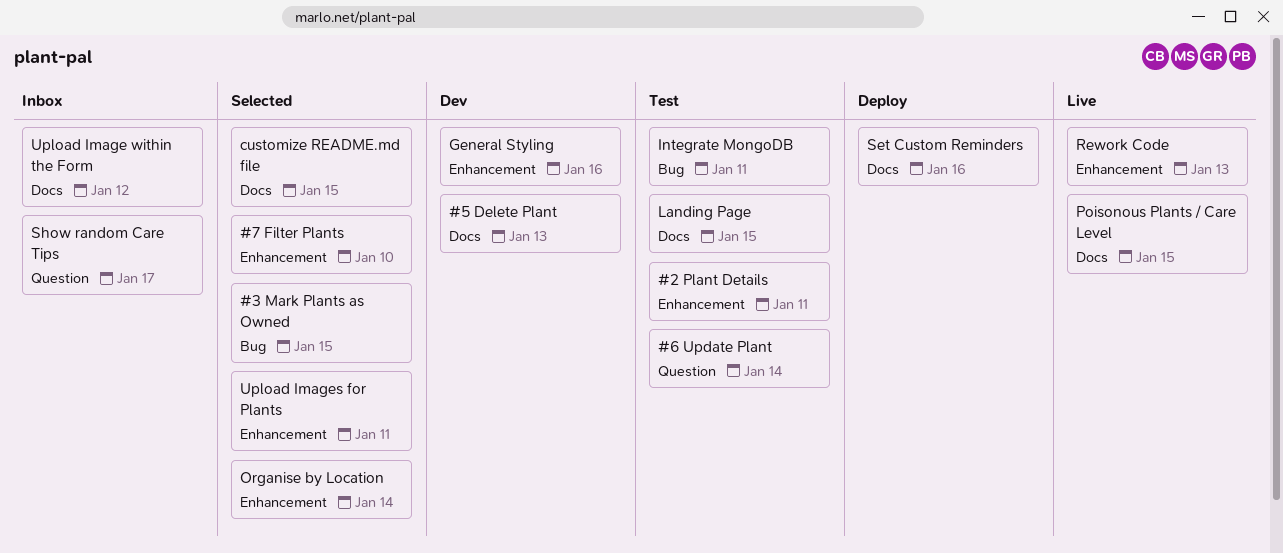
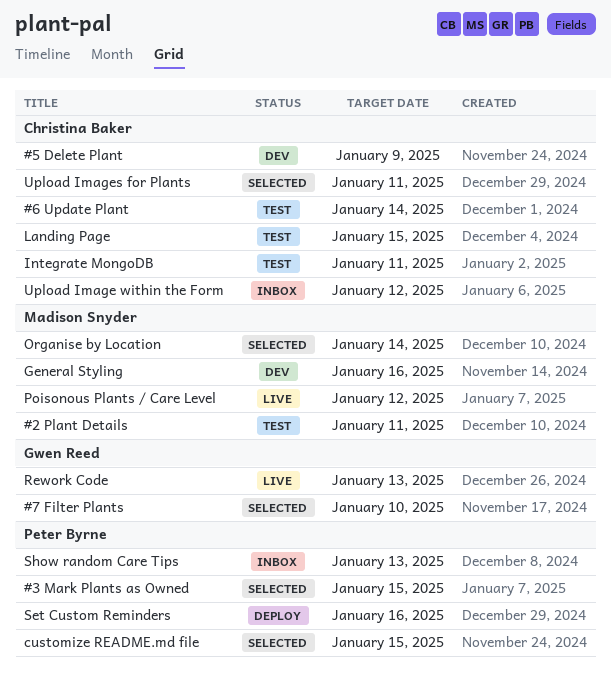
#5 Delete Plant, due: Jan 13 -> Jan 9
Poisonous Plants / Care Level, due: Jan 15 -> Jan 12
Show random Care Tips, due: Jan 17 -> Jan 13

